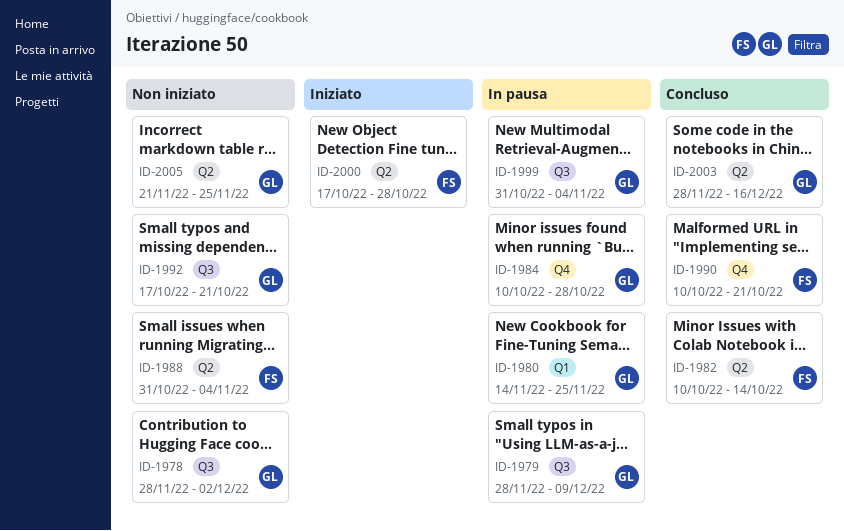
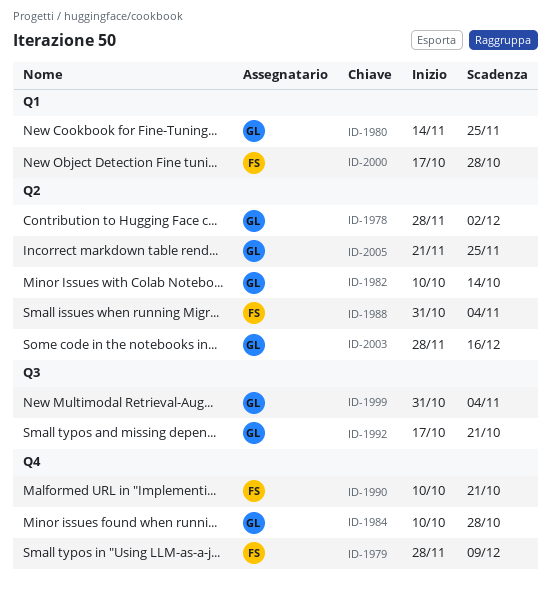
ID-1978, label: Q3 -> Q2
ID-1979, owner: GL -> FS
ID-1979, label: Q3 -> Q4
ID-1982, owner: FS -> GL
ID-2000, label: Q2 -> Q1

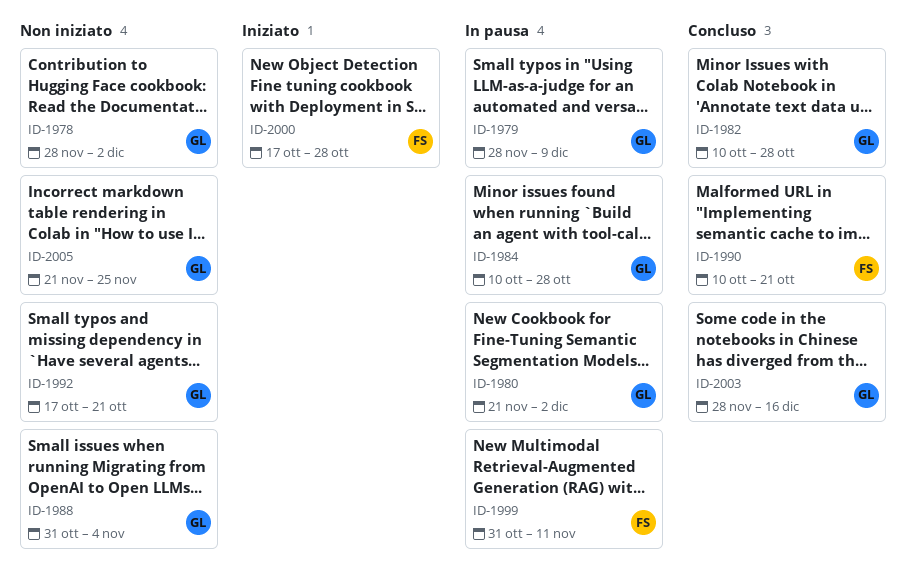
ID-1979, owner: FS -> GL
ID-1980, start: Nov 14 -> Nov 21
ID-1980, due: Nov 25 -> Dec 2
ID-1982, due: Oct 14 -> Oct 28
ID-1988, owner: FS -> GL
ID-1999, owner: GL -> FS
ID-1999, due: Nov 4 -> Nov 11

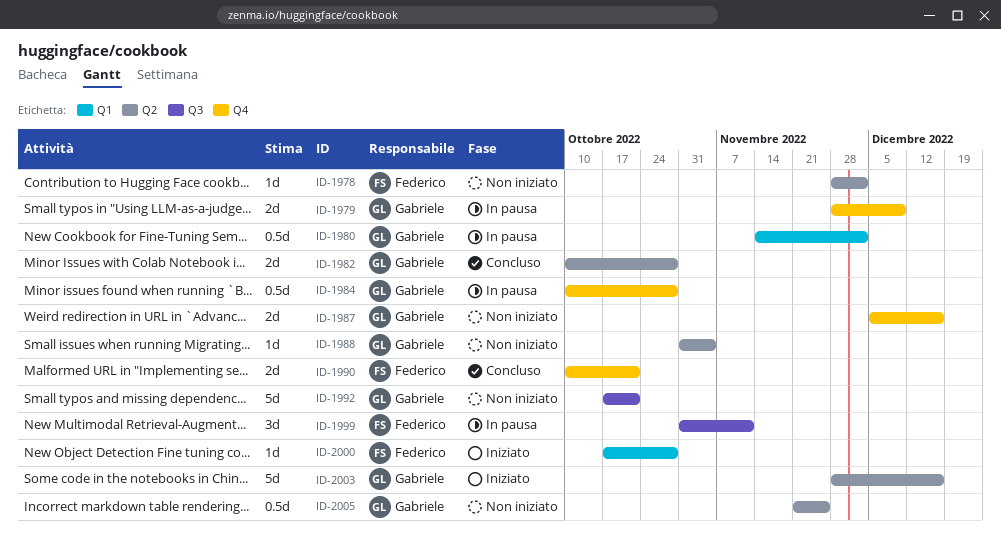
ID-1978, owner: Gabriele -> Federico
ID-1980, start: Nov 21 -> Nov 14
ID-1987: none -> present
ID-2003, status: Concluso -> Iniziato

